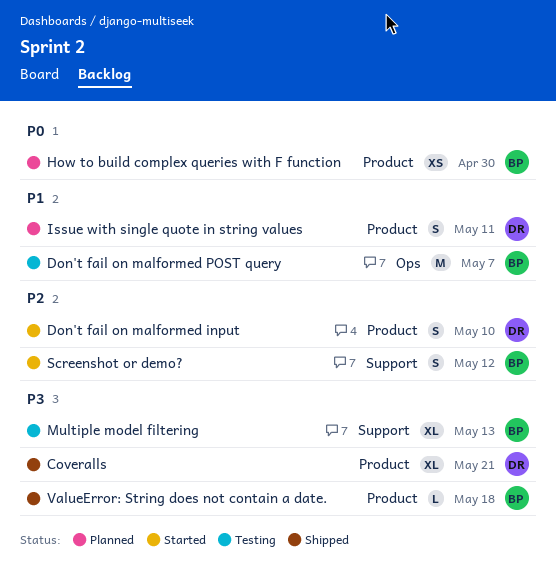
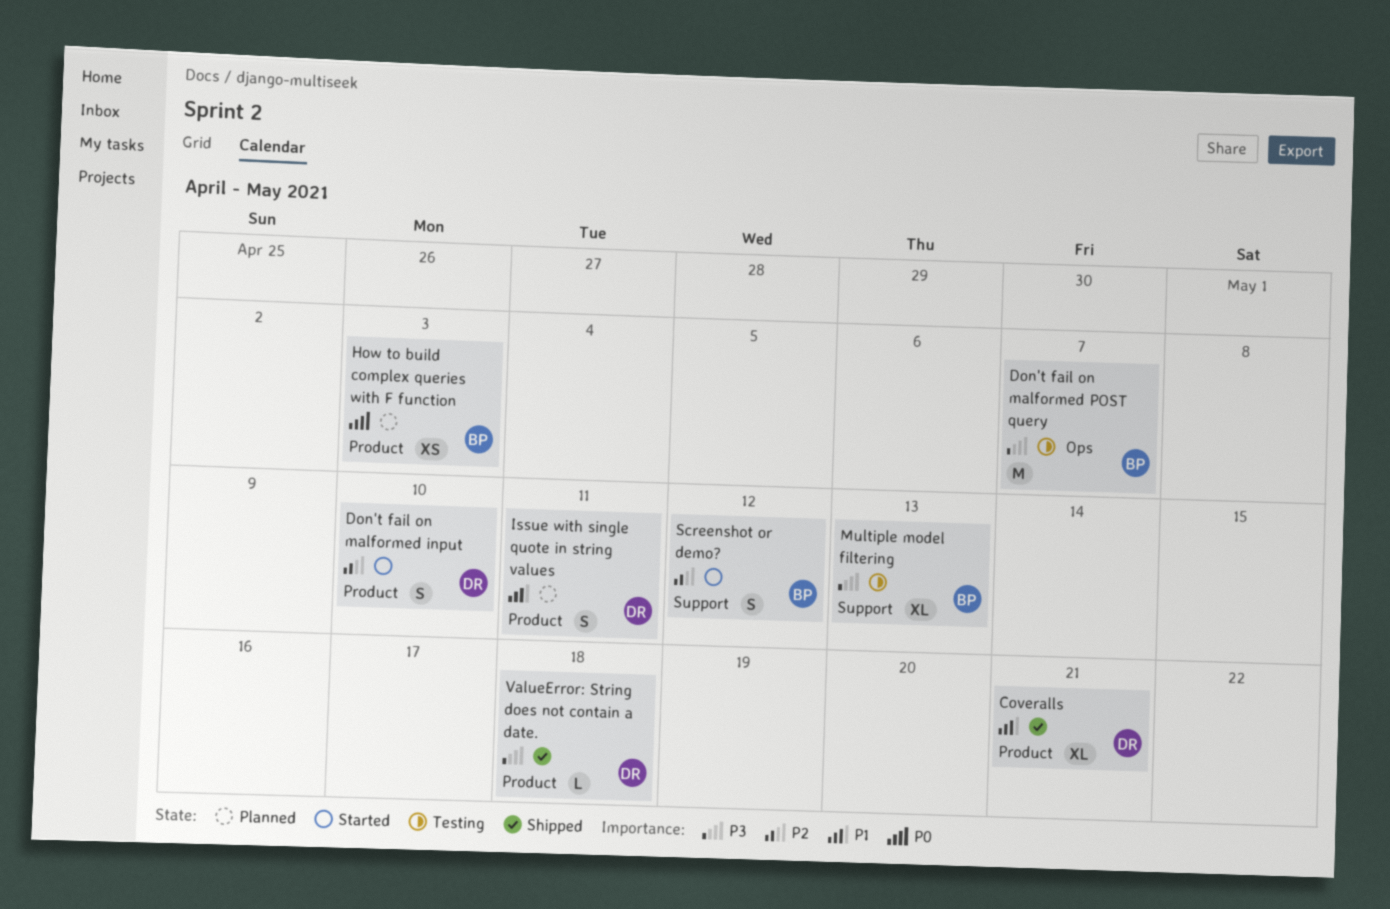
Coveralls, priority: P3 -> P1
Don't fail on malformed POST query, priority: P1 -> P3
How to build complex queries with F function, due: Apr 30 -> May 3
ValueError: String does not contain a date., owner: BP -> DR

